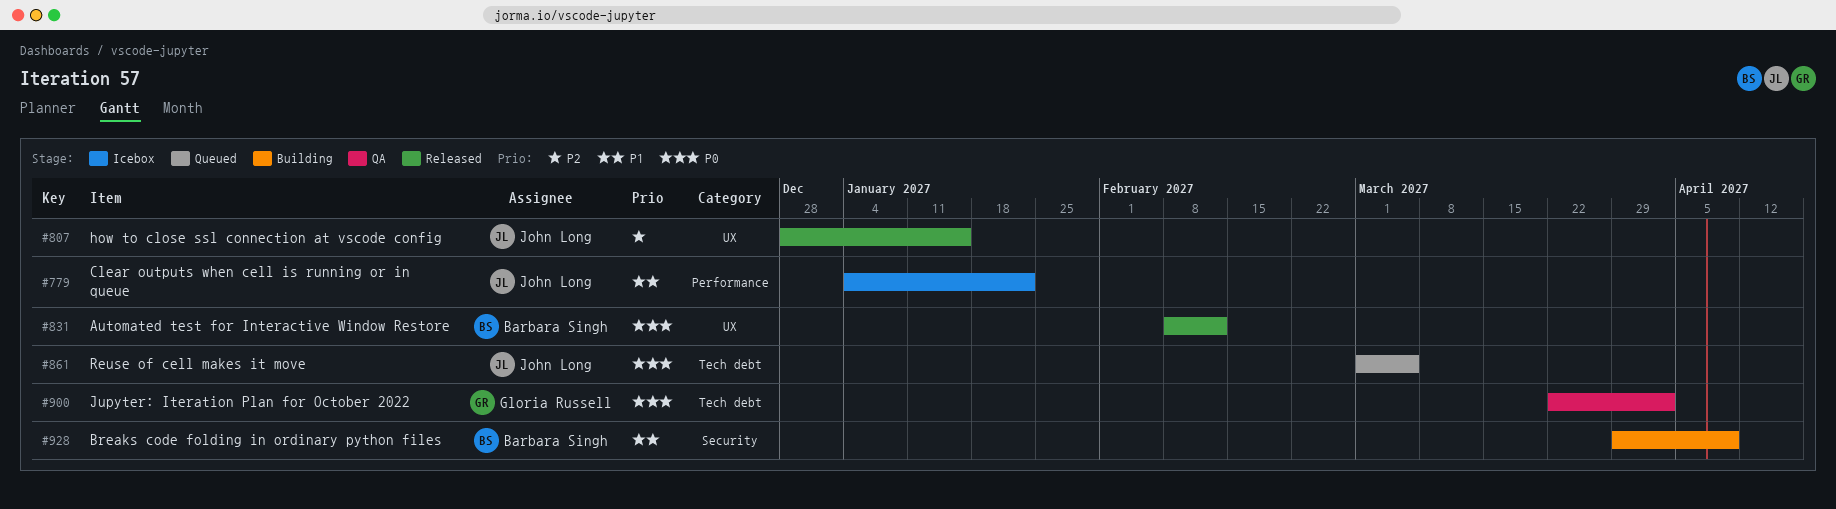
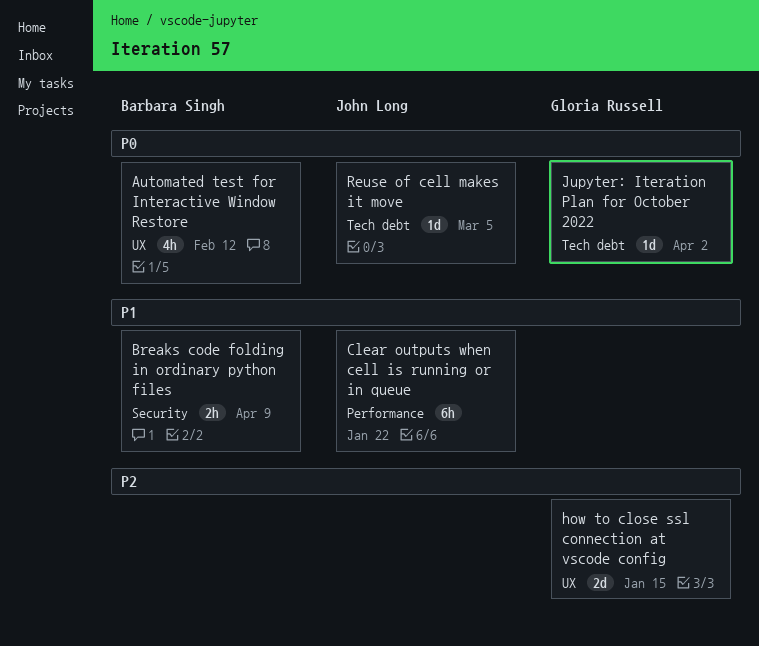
how to close ssl connection at vscode config, owner: John Long -> Gloria Russell

